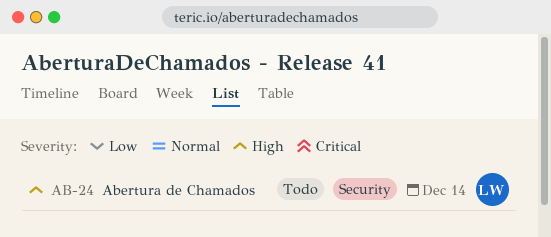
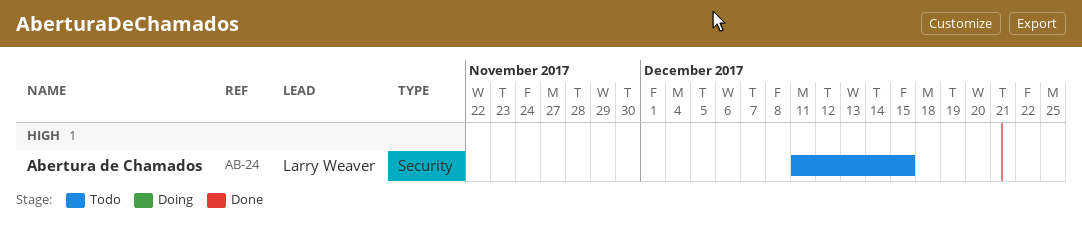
AB-24, due: Dec 14 -> Dec 15

